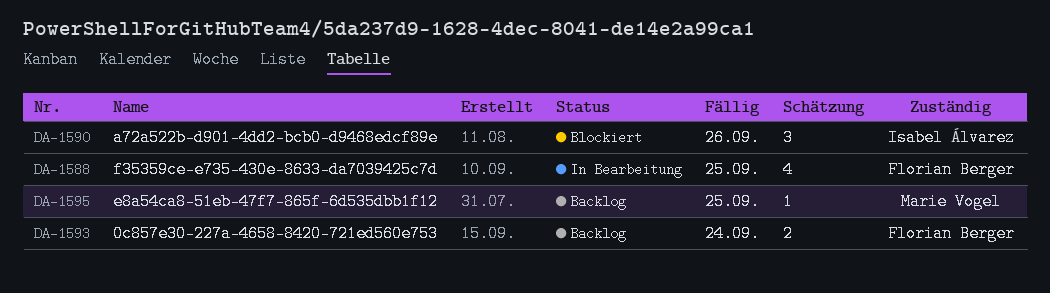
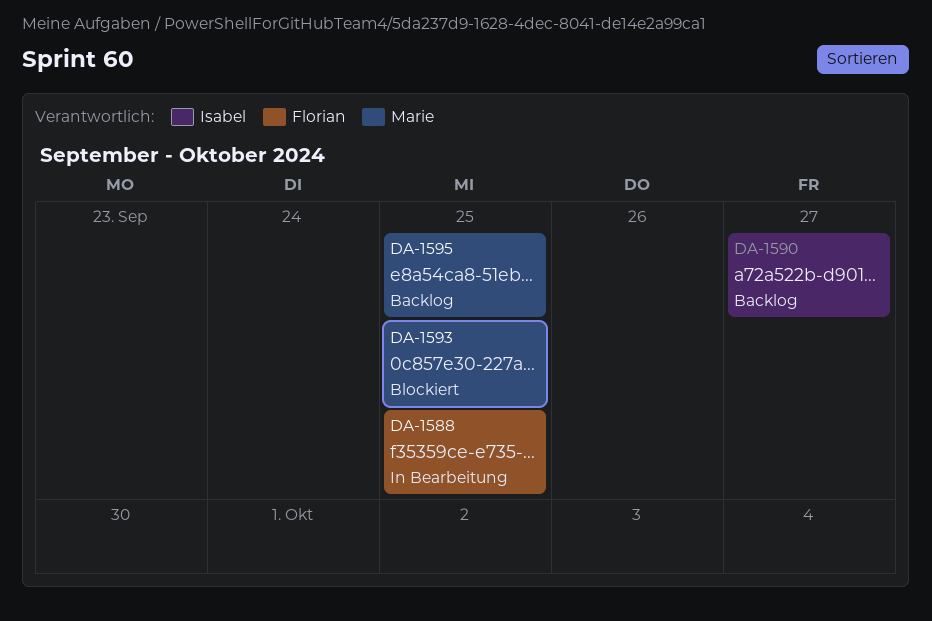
DA-1590, status: Blockiert -> Backlog
DA-1590, due: Sep 26 -> Sep 27
DA-1593, status: Backlog -> Blockiert
DA-1593, owner: Florian Berger -> Marie Vogel
DA-1593, due: Sep 24 -> Sep 25

